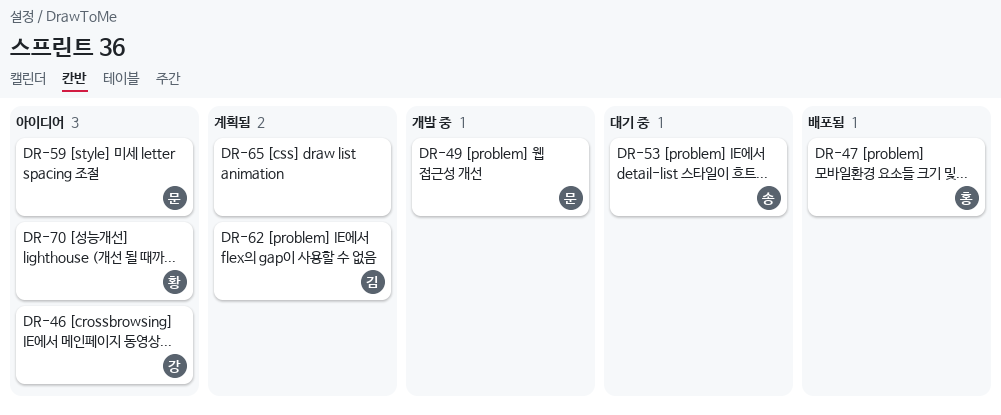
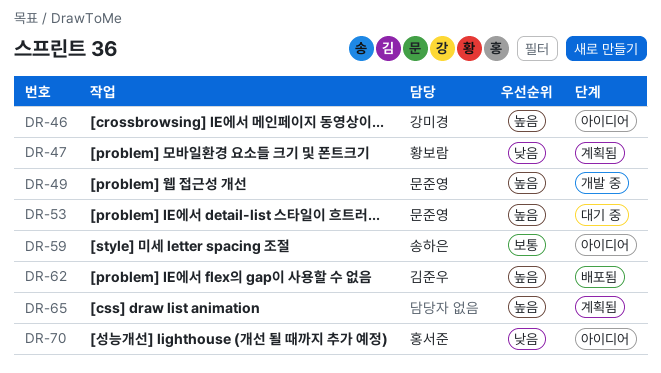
DR-47, status: 배포됨 -> 계획됨
DR-47, owner: 홍서준 -> 황보람
DR-53, owner: 송하은 -> 문준영
DR-59, owner: 문준영 -> 송하은
DR-62, status: 계획됨 -> 배포됨
DR-70, owner: 황보람 -> 홍서준

